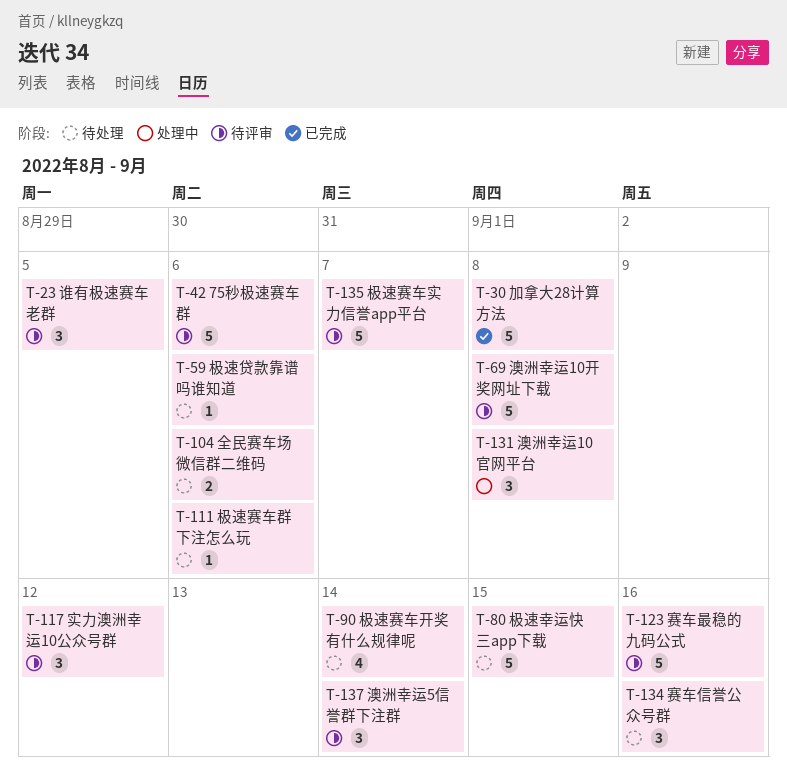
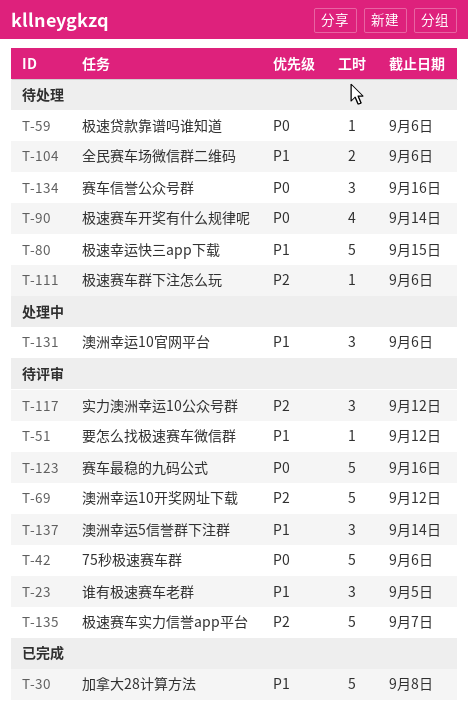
T-51: none -> present
T-69, due: Sep 8 -> Sep 12
T-131, due: Sep 8 -> Sep 6

